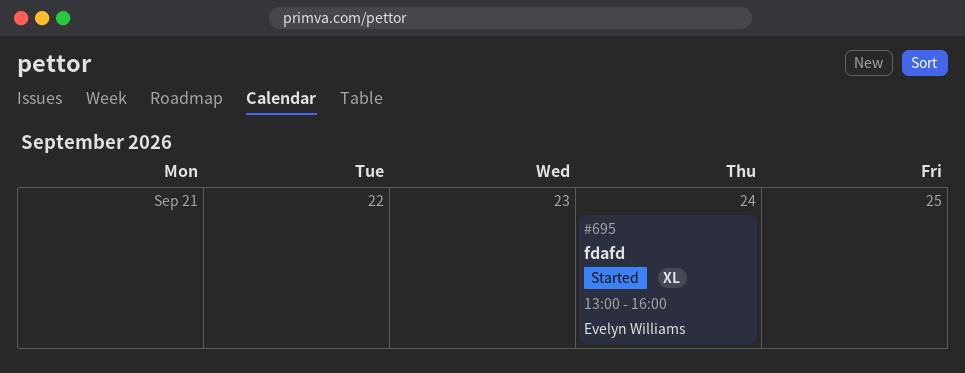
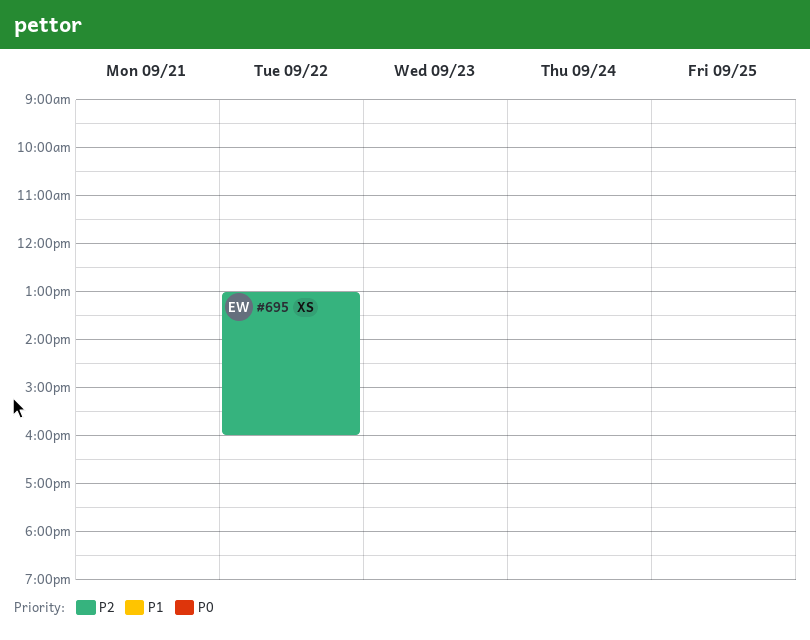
#695, estimate: XL -> XS
#695, day: Sep 24 -> Sep 22

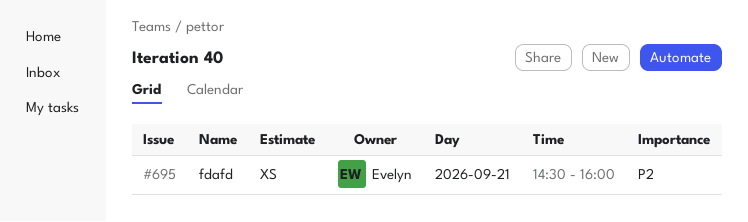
#695, day: Sep 22 -> Sep 21
#695, begins: 13:00 -> 14:30

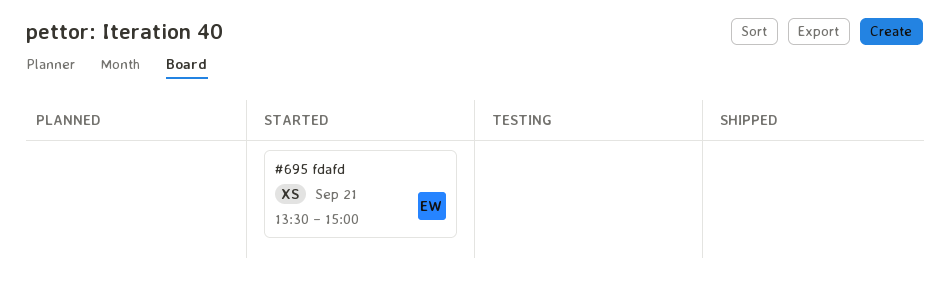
#695, begins: 14:30 -> 13:30
#695, ends: 16:00 -> 15:00

